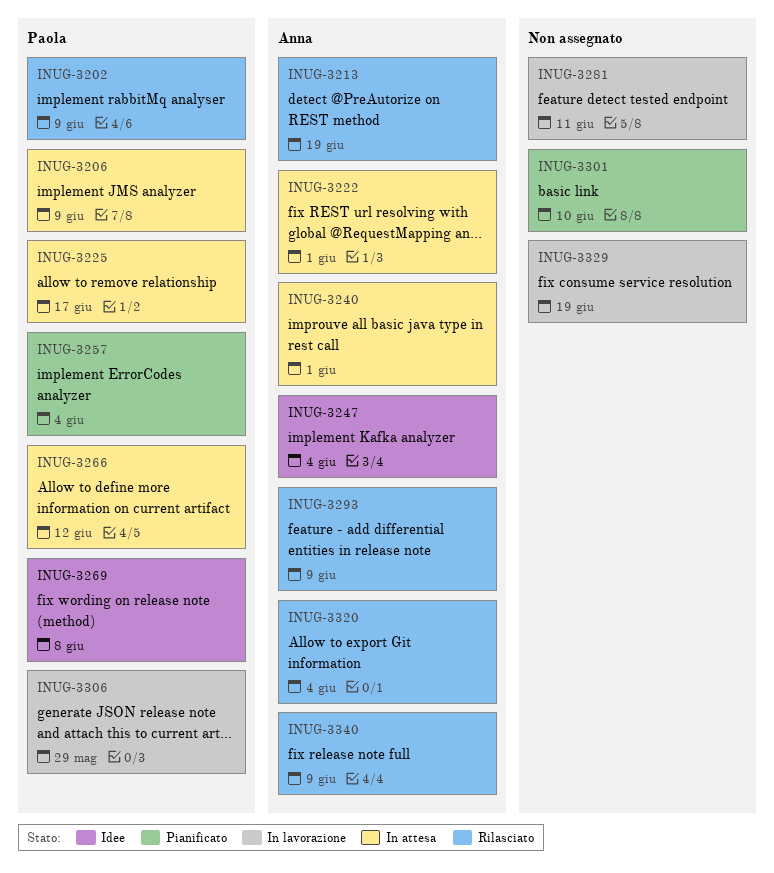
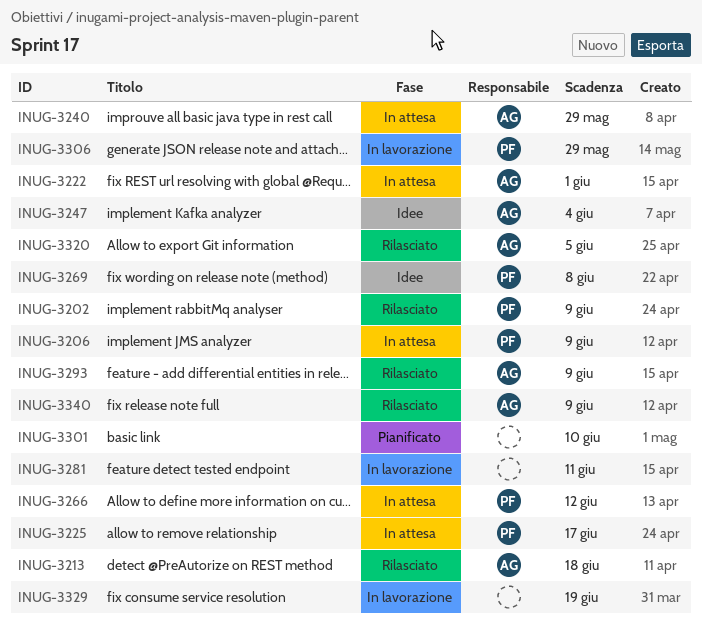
INUG-3213, due: Jun 19 -> Jun 18
INUG-3240, due: Jun 1 -> May 29
INUG-3257: present -> none
INUG-3320, due: Jun 4 -> Jun 5

